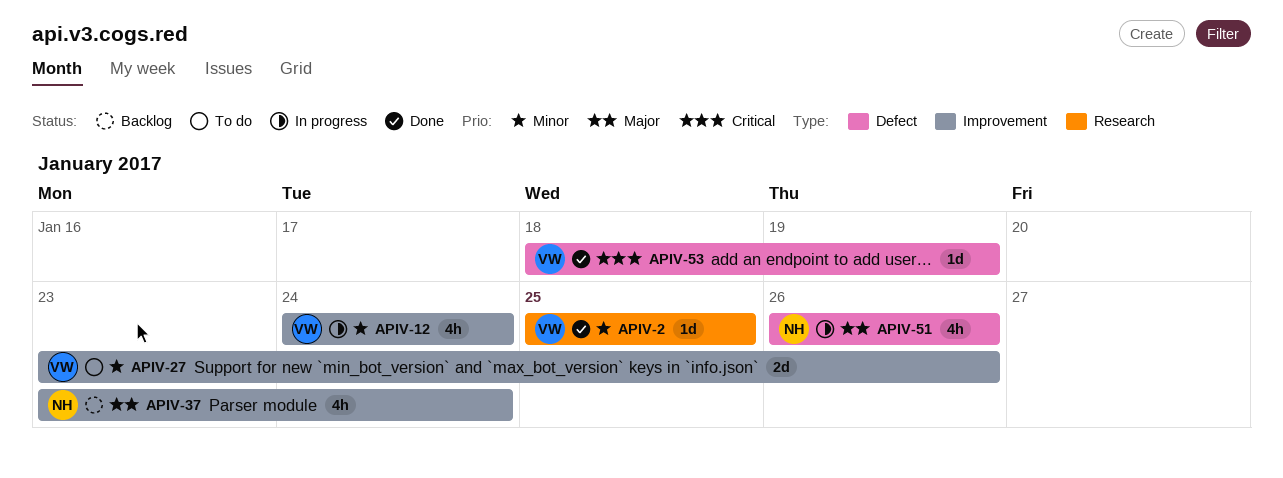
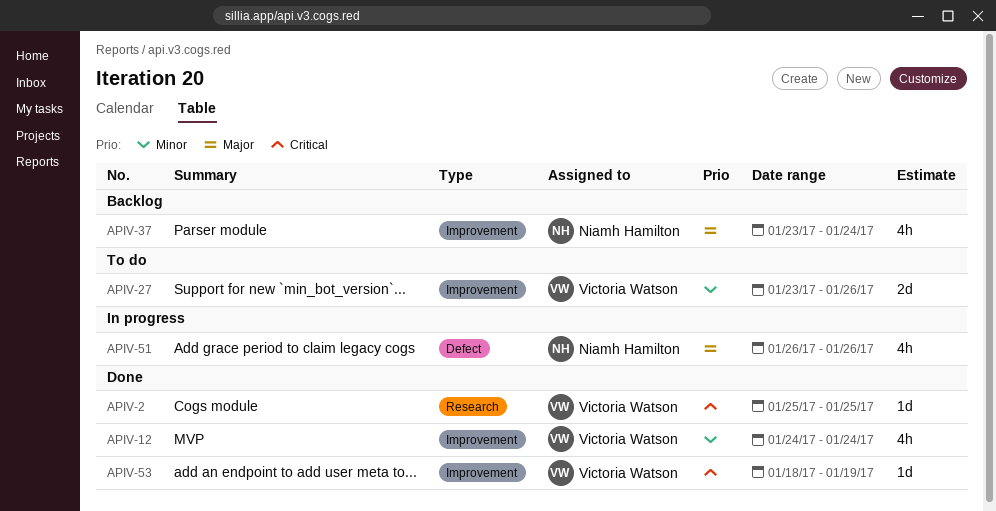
APIV-2, priority: Minor -> Critical
APIV-12, status: In progress -> Done
APIV-53, label: Defect -> Improvement

